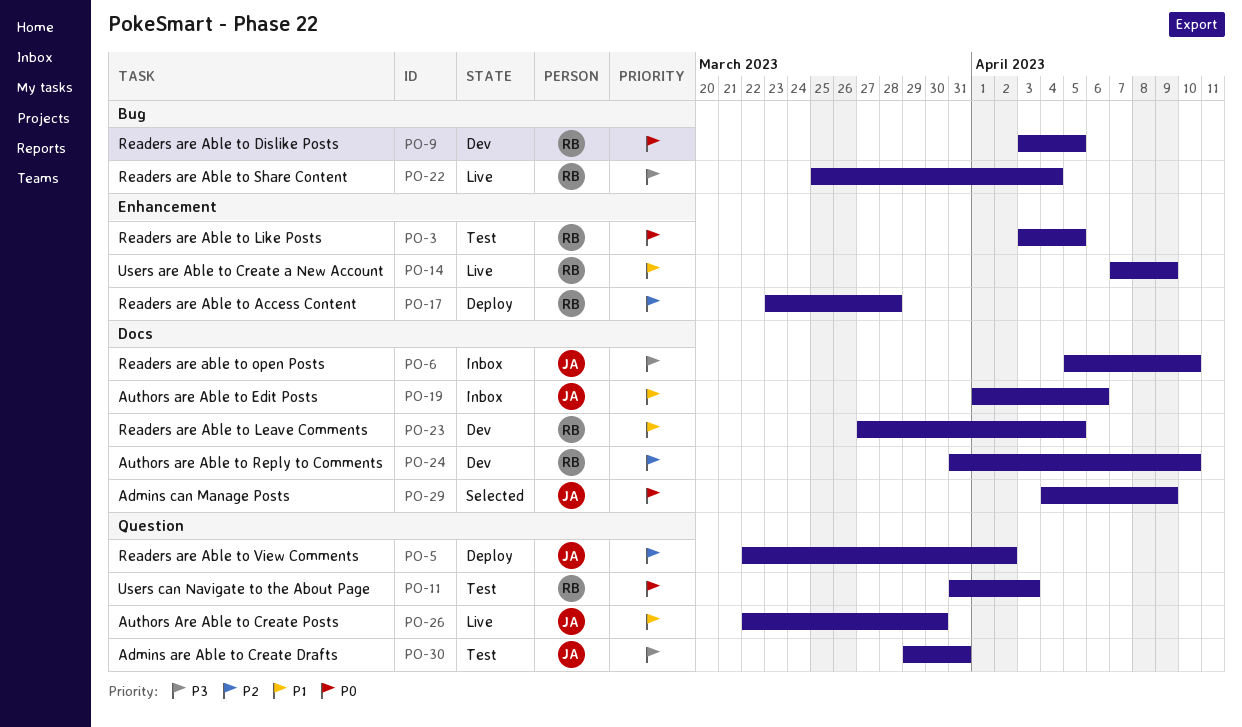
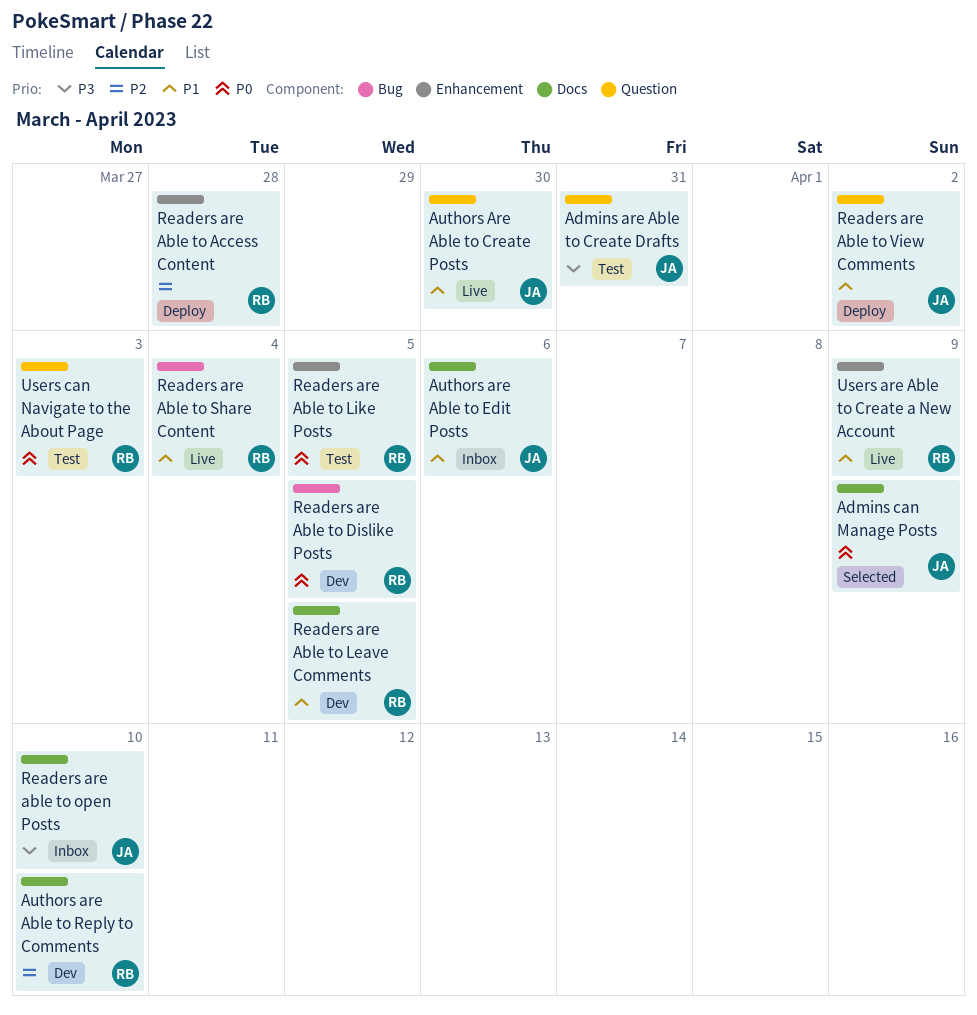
Readers are Able to Share Content, priority: P3 -> P1
Readers are Able to View Comments, priority: P2 -> P1

